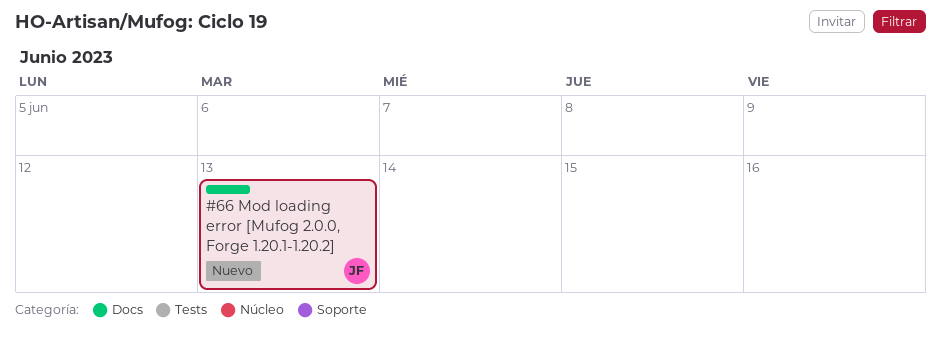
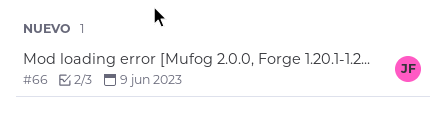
#66, due: Jun 13 -> Jun 9

